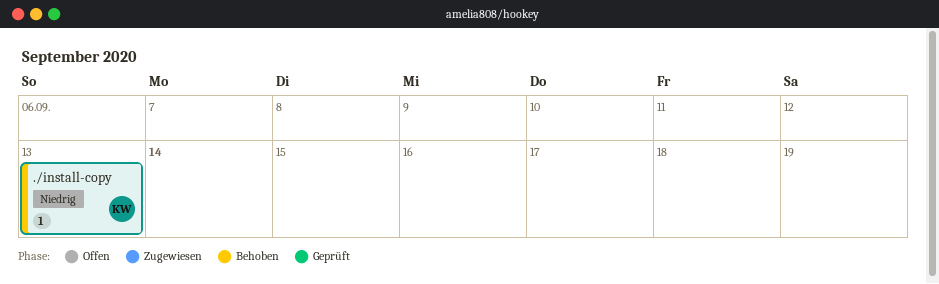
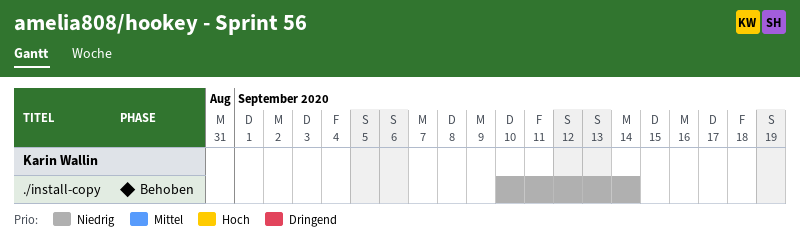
./install-copy, due: Sep 13 -> Sep 14

